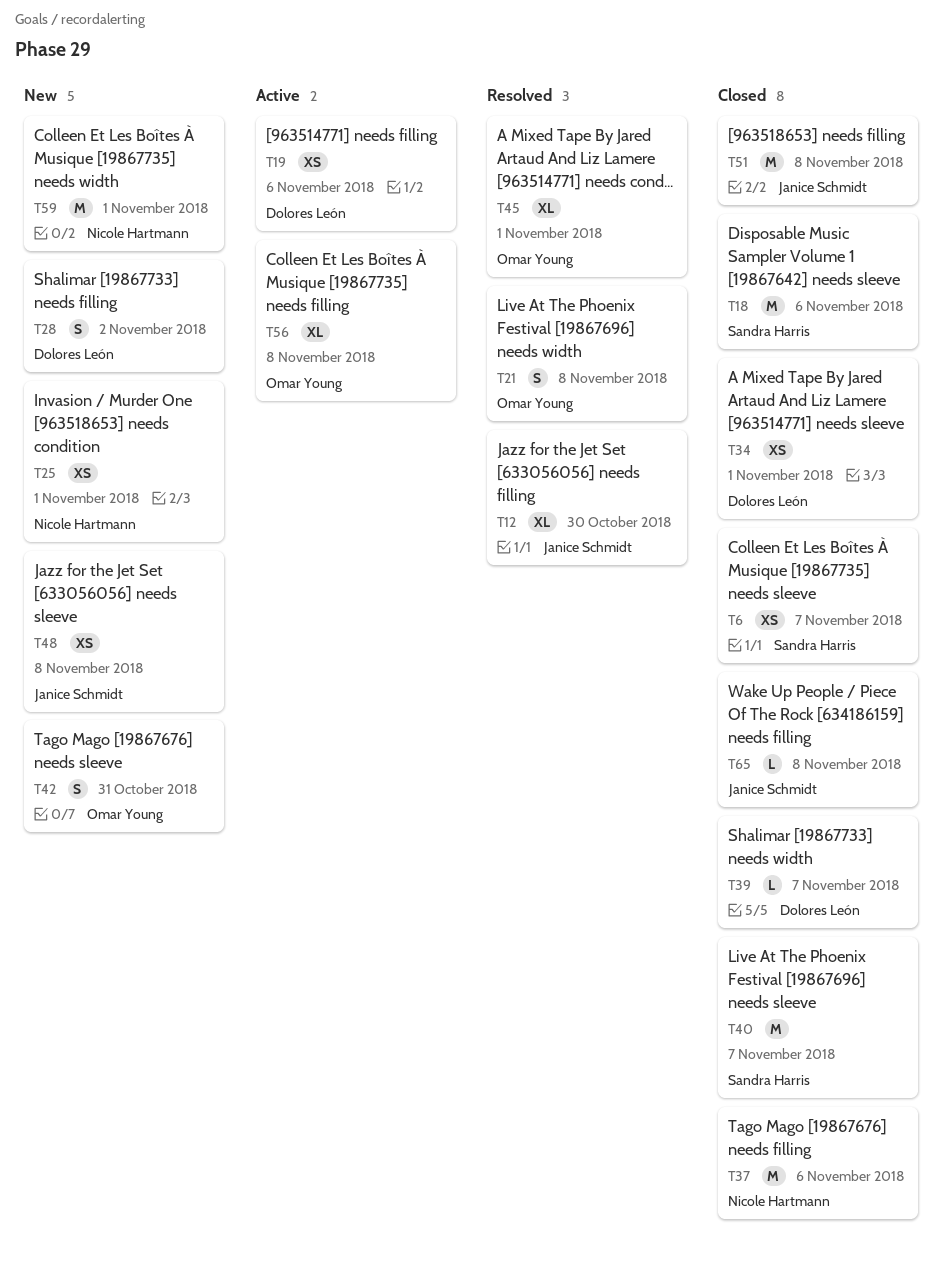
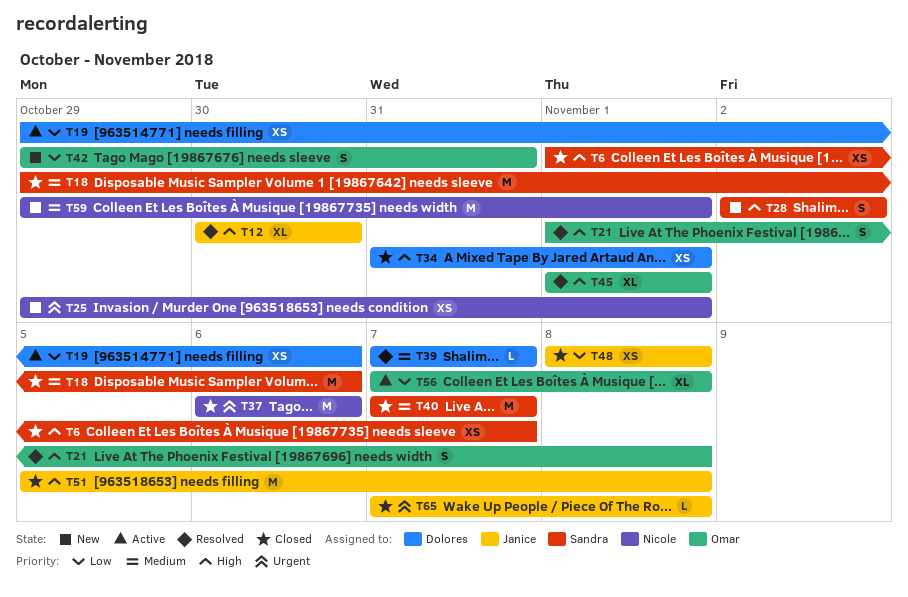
T28, owner: Dolores León -> Sandra Harris
T39, status: Closed -> Resolved
T48, status: New -> Closed

